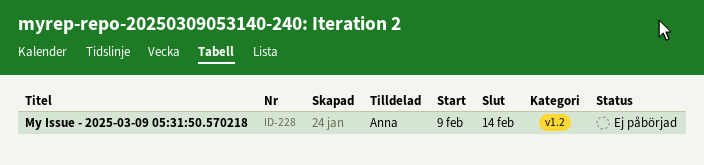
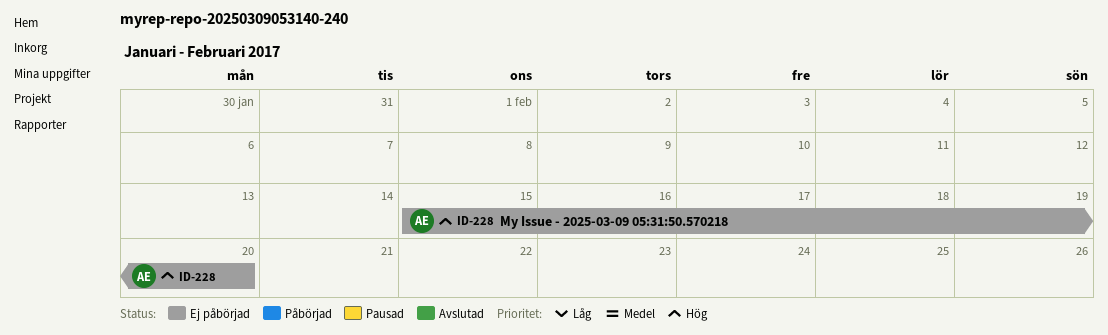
ID-228, start: Feb 9 -> Feb 15
ID-228, due: Feb 14 -> Feb 20

